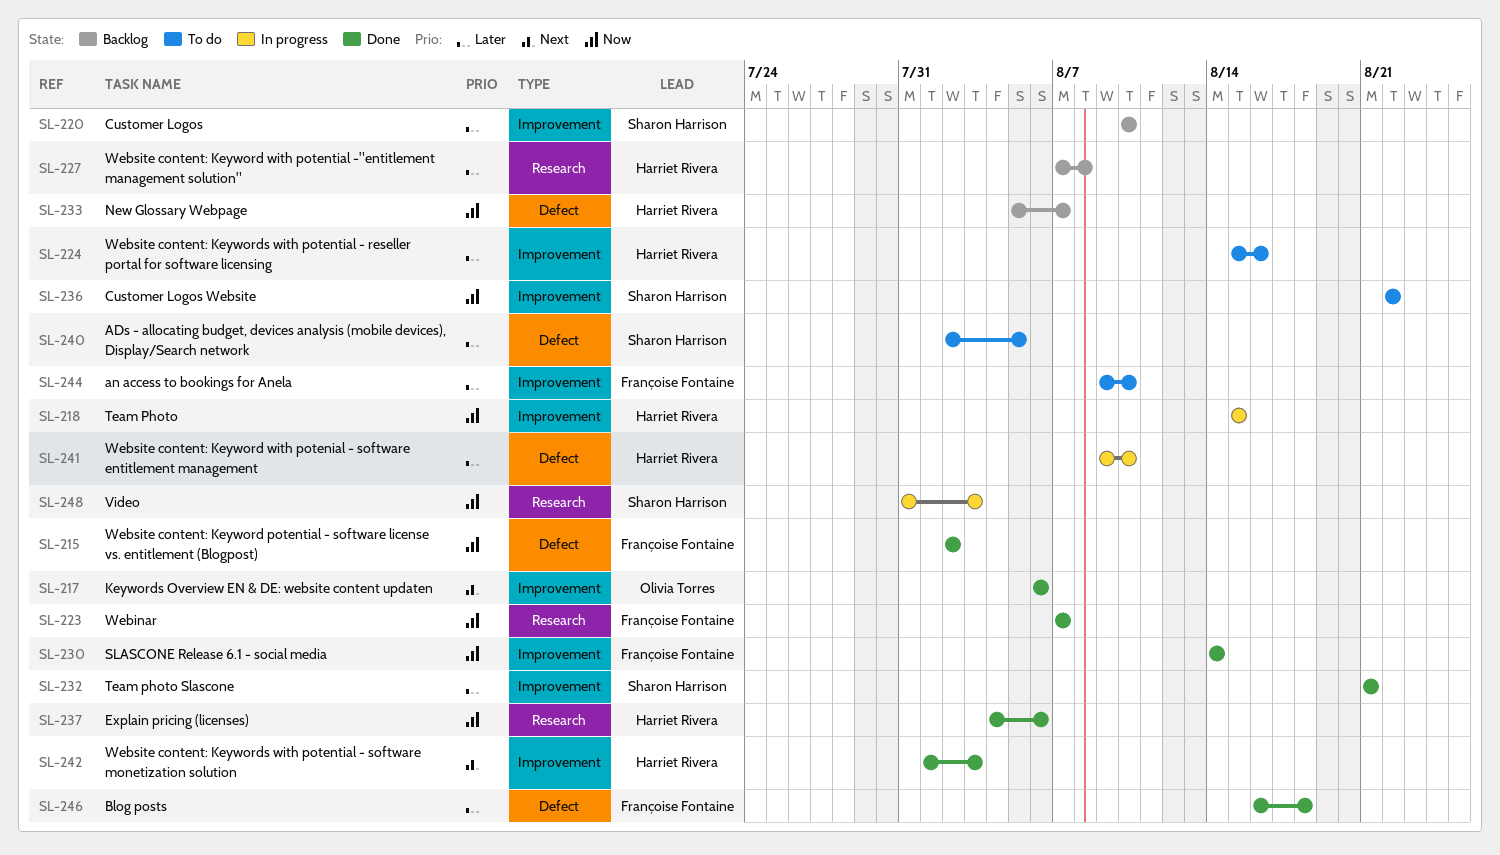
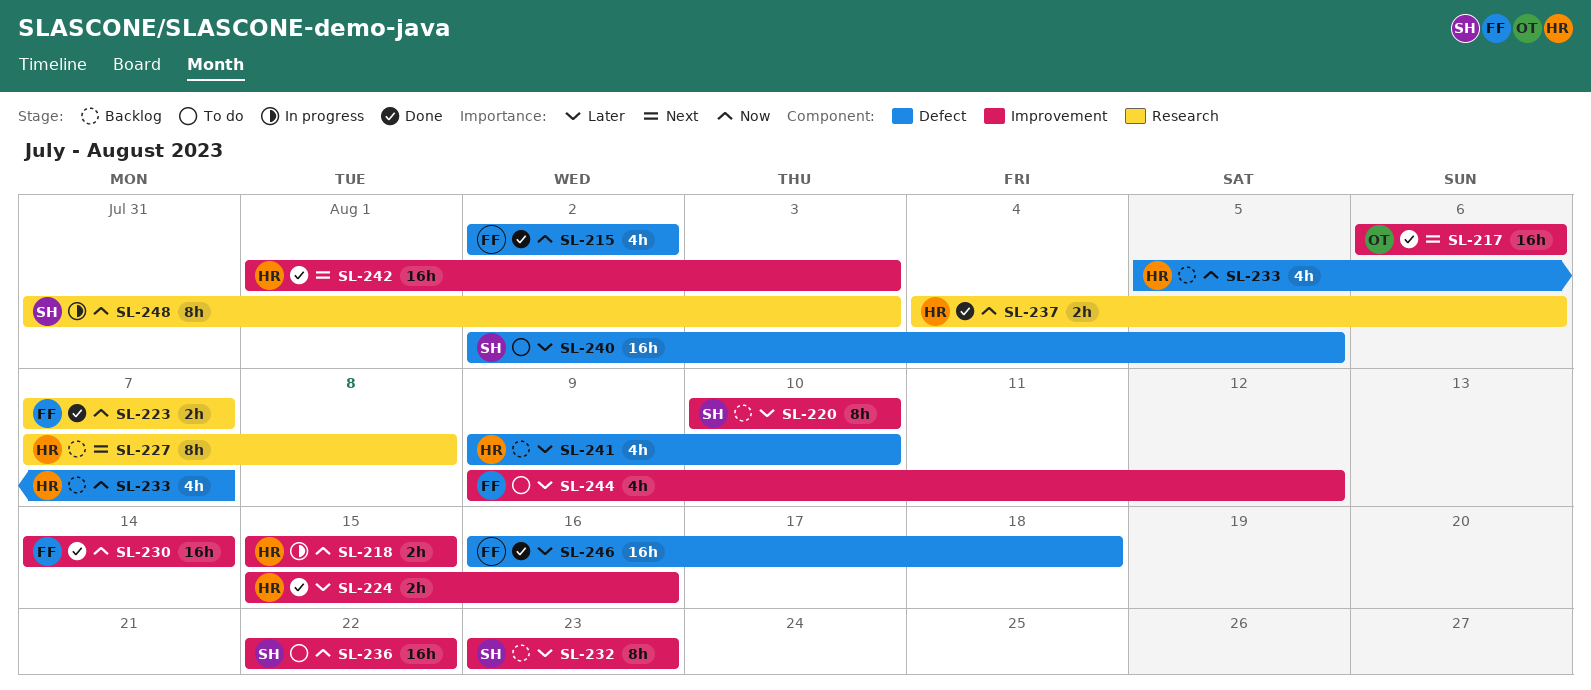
SL-224, status: To do -> Done
SL-227, priority: Later -> Next
SL-232, status: Done -> Backlog
SL-232, start: Aug 21 -> Aug 23
SL-232, due: Aug 21 -> Aug 23
SL-241, status: In progress -> Backlog
SL-244, due: Aug 10 -> Aug 12

